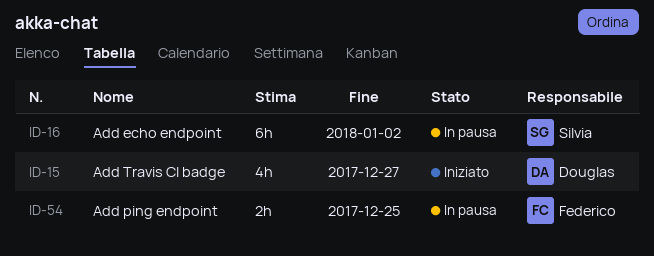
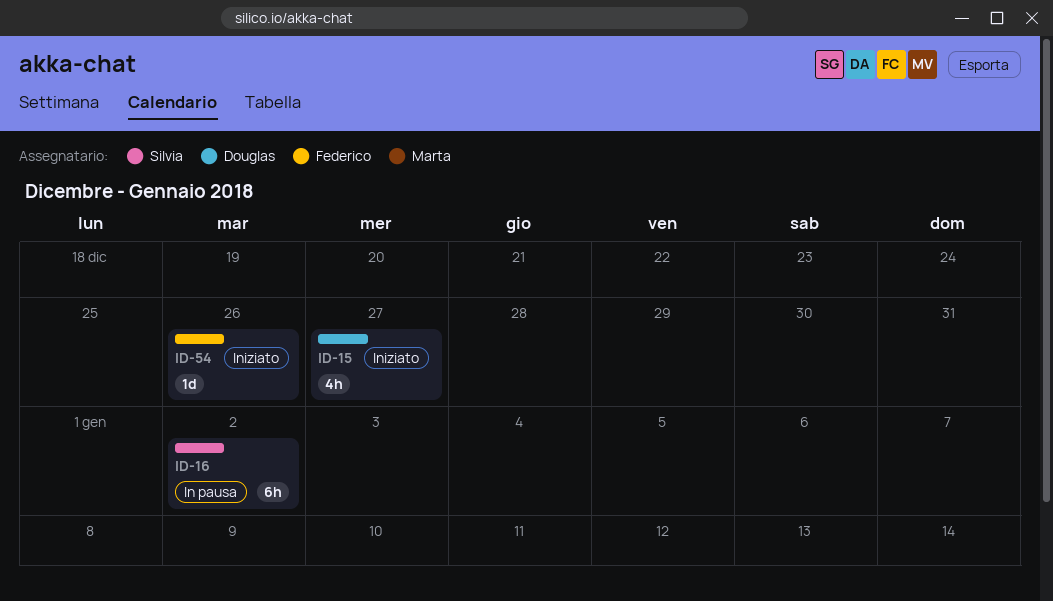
ID-54, status: In pausa -> Iniziato
ID-54, estimate: 2h -> 1d
ID-54, due: Dec 25 -> Dec 26

